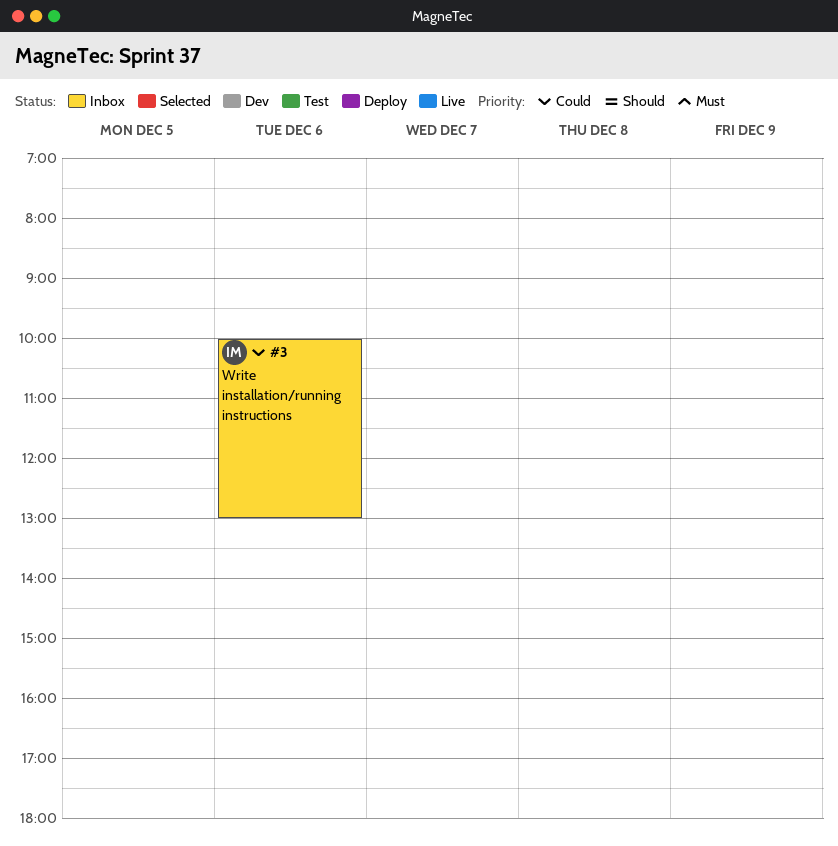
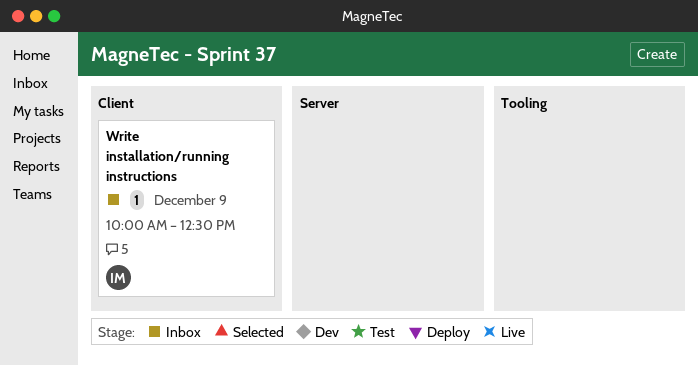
Write installation/running instructions, day: Dec 6 -> Dec 9
Write installation/running instructions, ends: 13:00 -> 12:30

